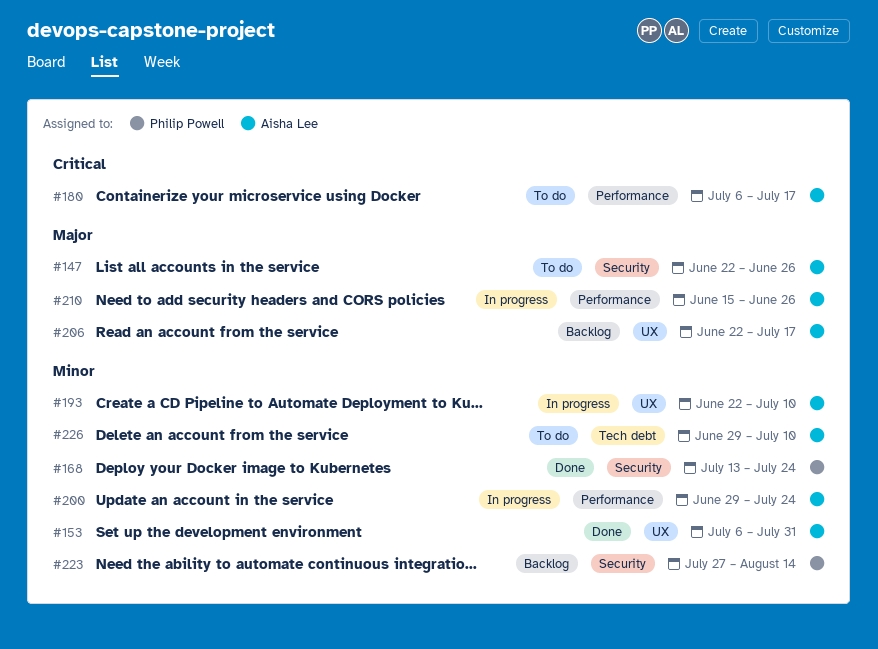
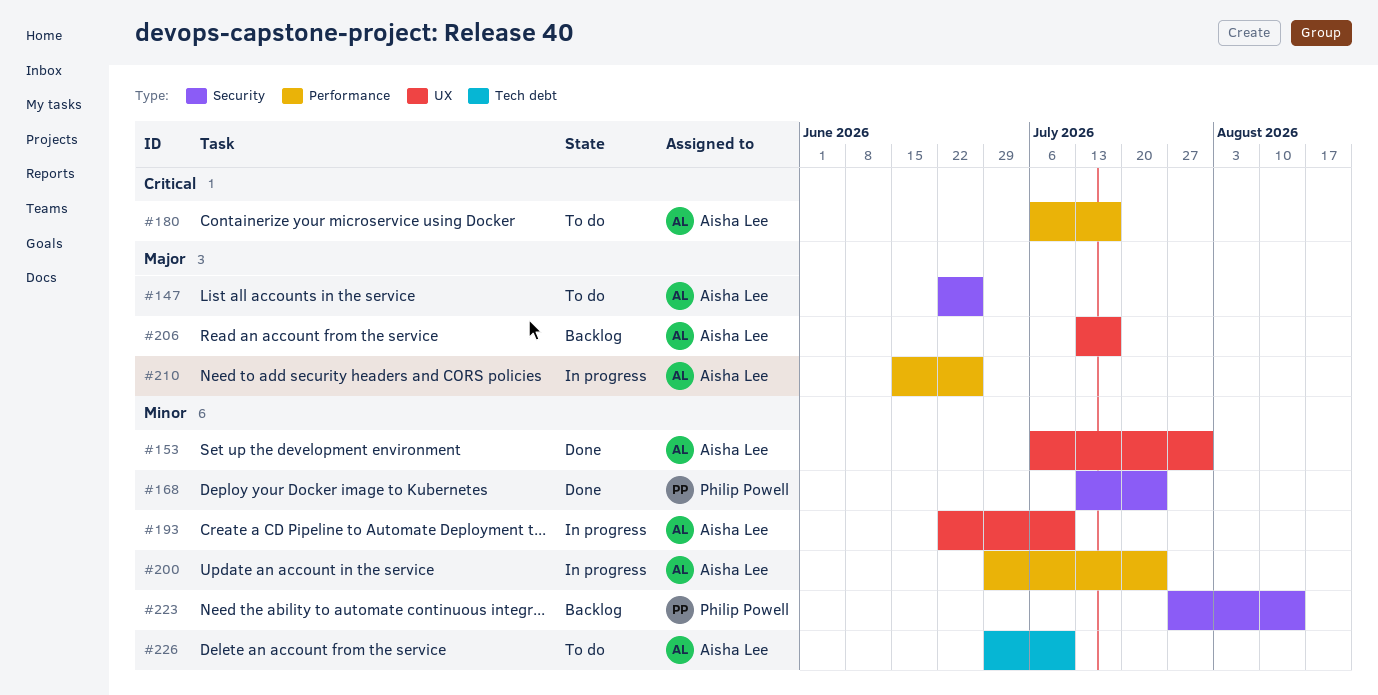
#206, start: Jun 22 -> Jul 13

